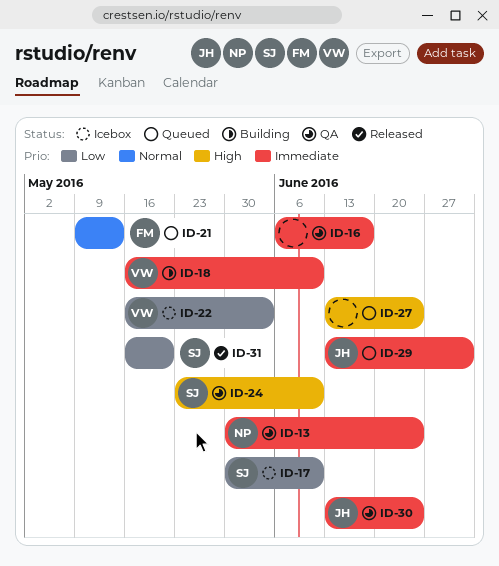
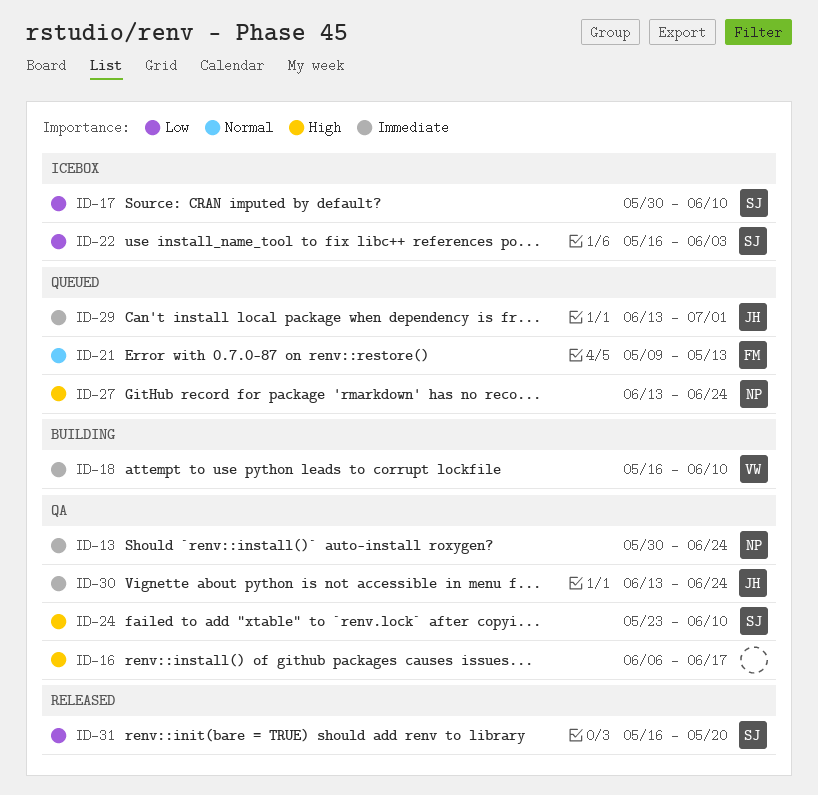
ID-16, priority: Immediate -> High
ID-22, owner: VW -> SJ
ID-27, owner: none -> NP

